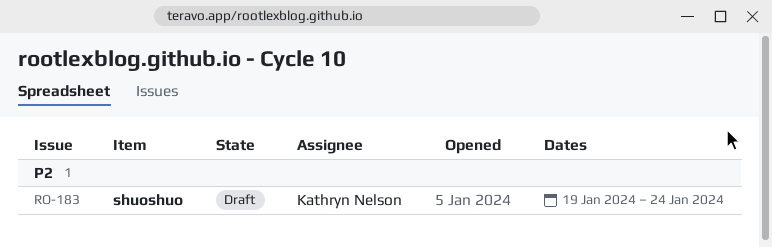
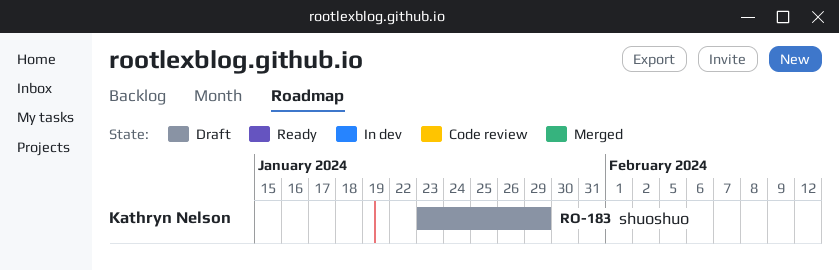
RO-183, start: Jan 19 -> Jan 23
RO-183, due: Jan 24 -> Jan 29

